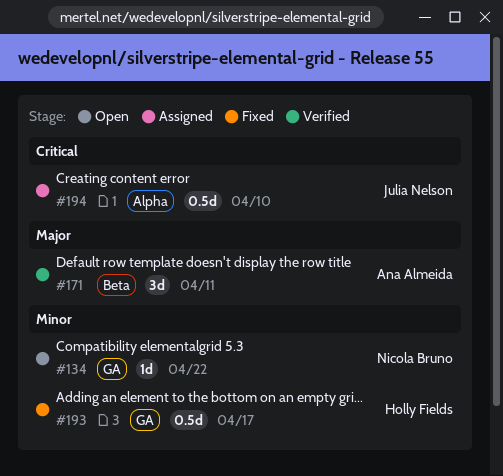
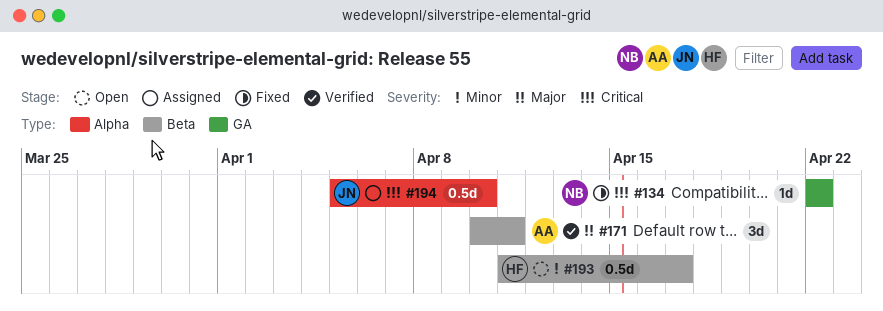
#134, status: Open -> Fixed
#134, priority: Minor -> Critical
#193, status: Fixed -> Open
#193, label: GA -> Beta

